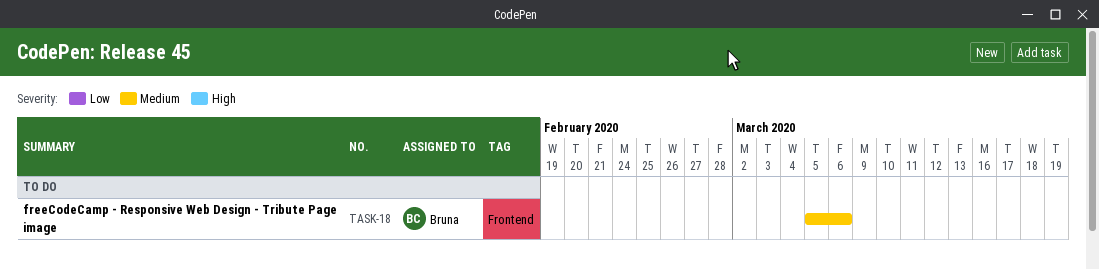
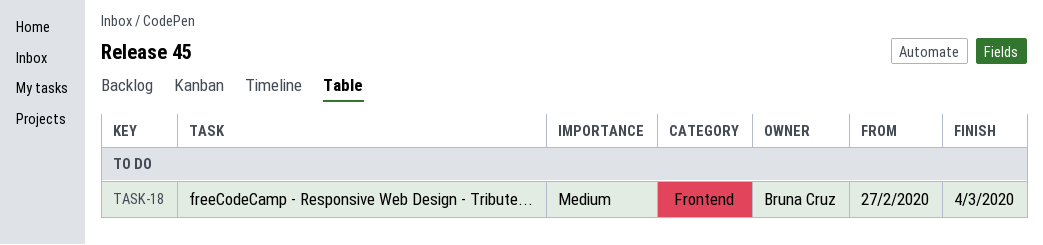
TASK-18, start: Mar 5 -> Feb 27
TASK-18, due: Mar 6 -> Mar 4

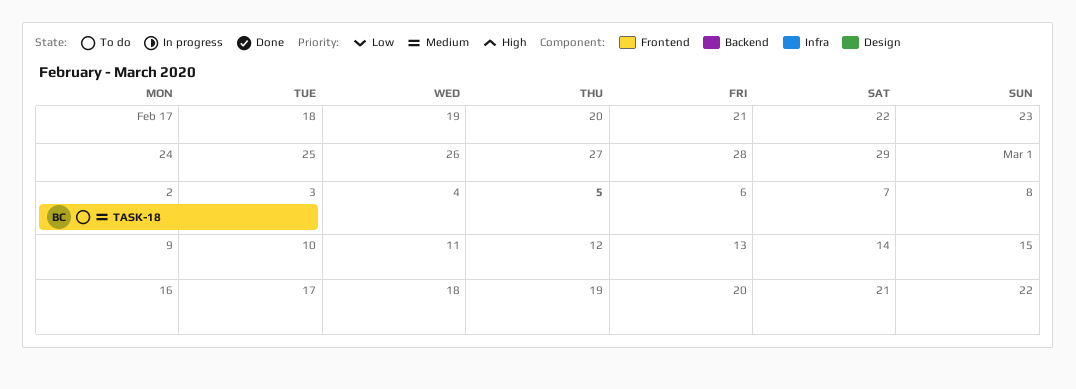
TASK-18, start: Feb 27 -> Mar 2
TASK-18, due: Mar 4 -> Mar 3

